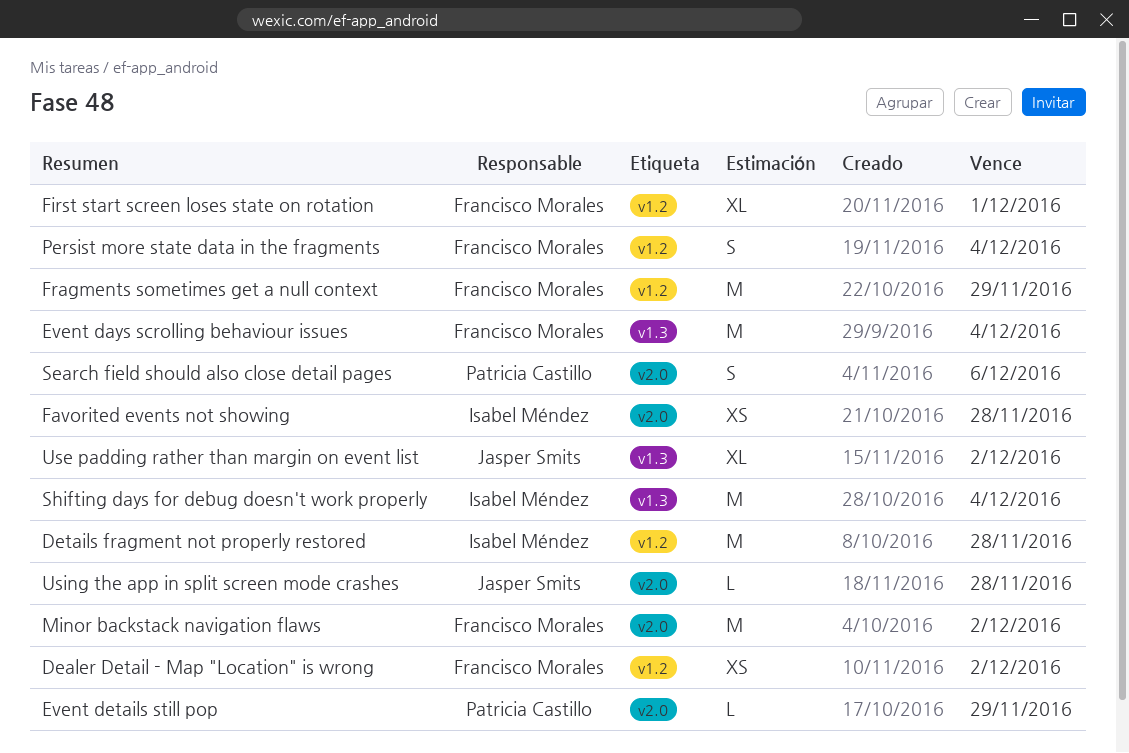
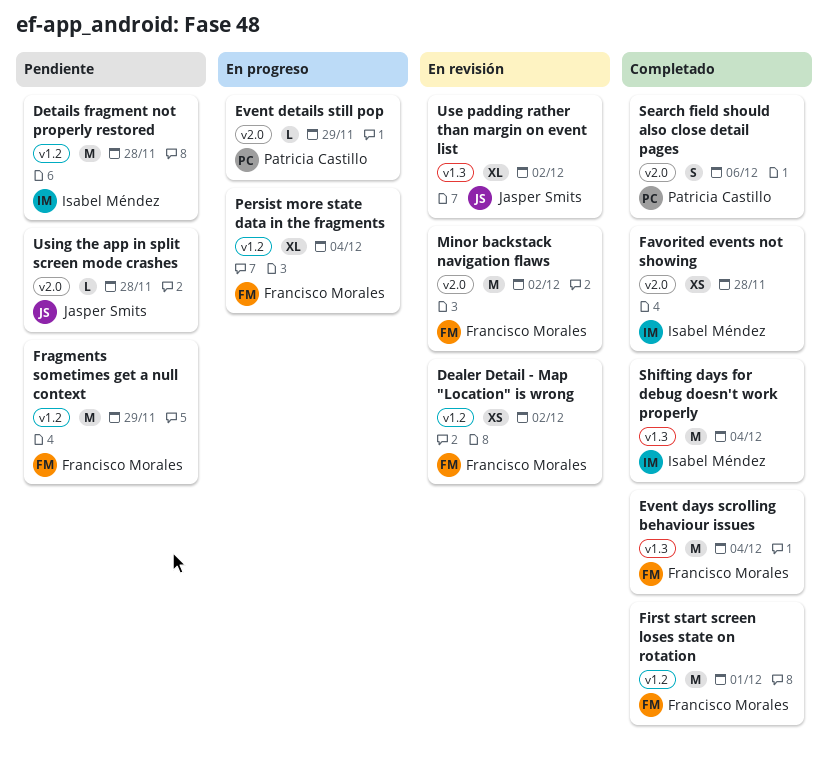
First start screen loses state on rotation, estimate: XL -> M
Persist more state data in the fragments, estimate: S -> XL

